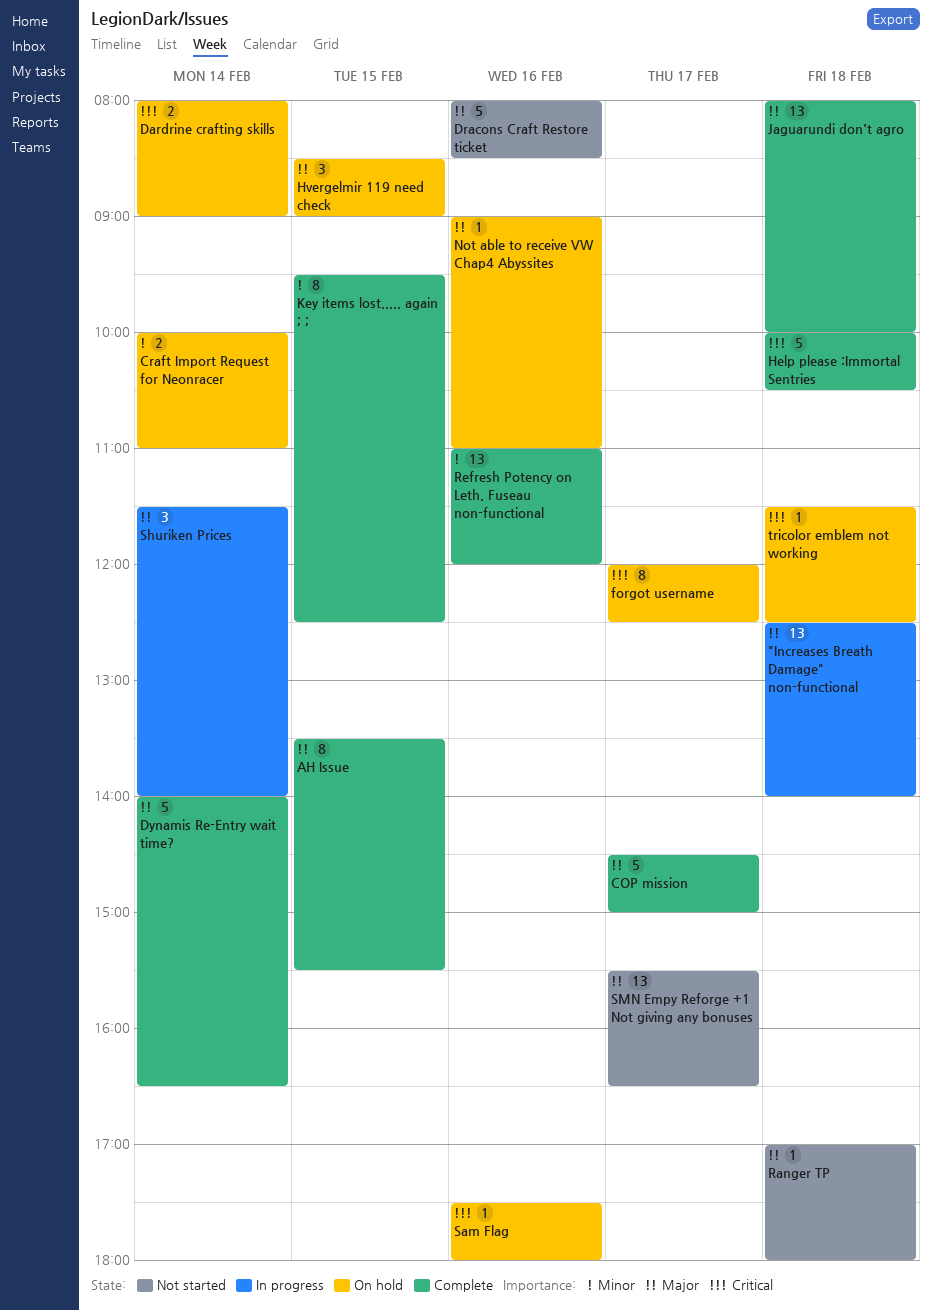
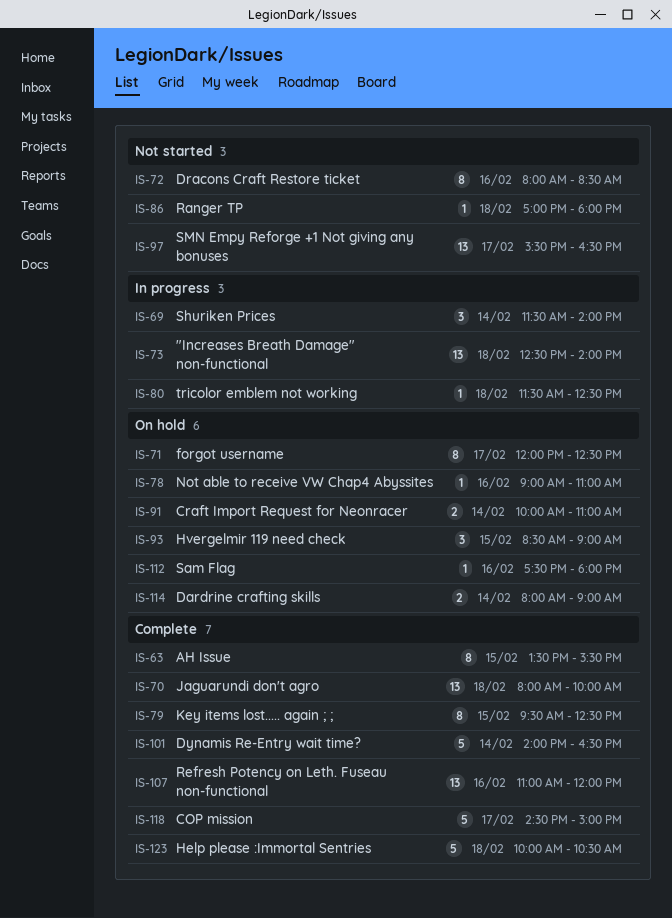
Dracons Craft Restore ticket, estimate: 5 -> 8
tricolor emblem not working, status: On hold -> In progress

